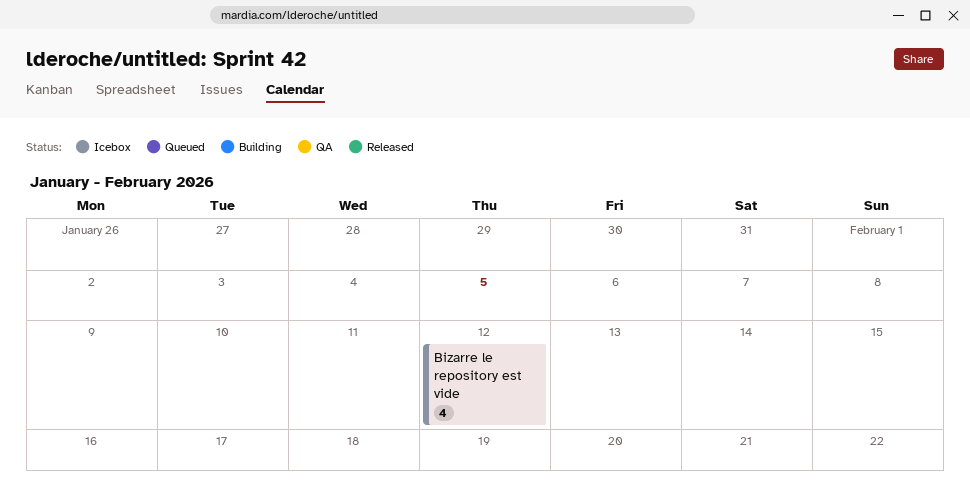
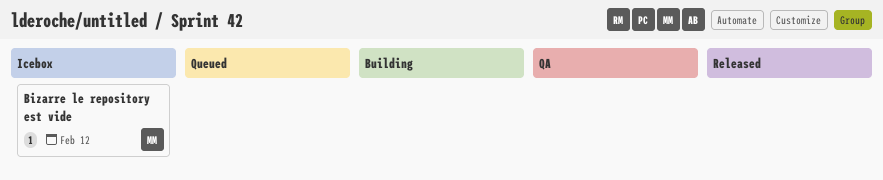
Bizarre le repository est vide, estimate: 4 -> 1

